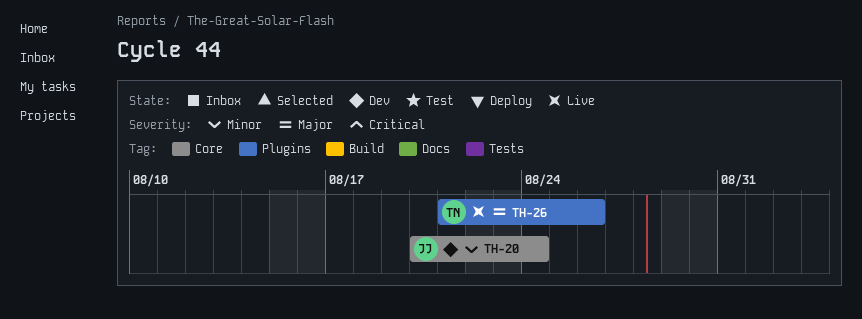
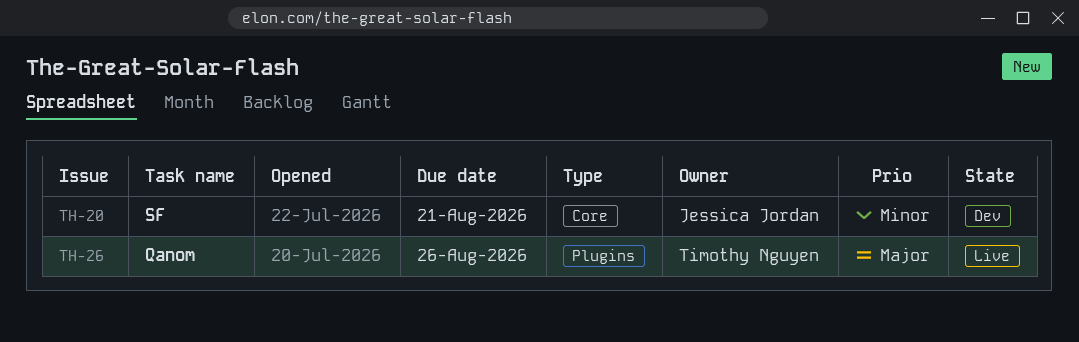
TH-20, due: Aug 24 -> Aug 21

